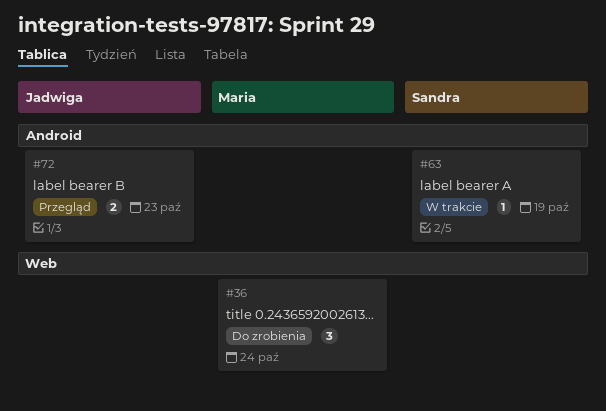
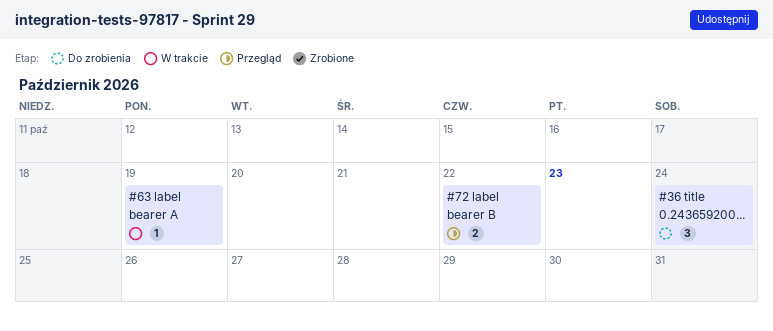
#72, due: Oct 23 -> Oct 22

